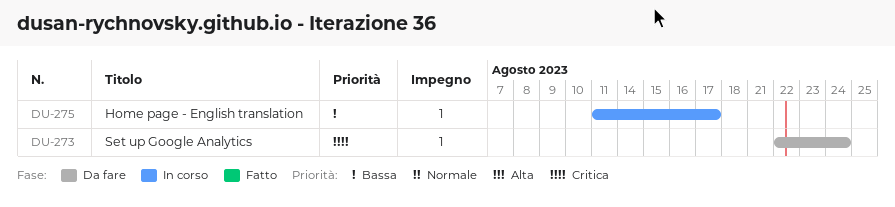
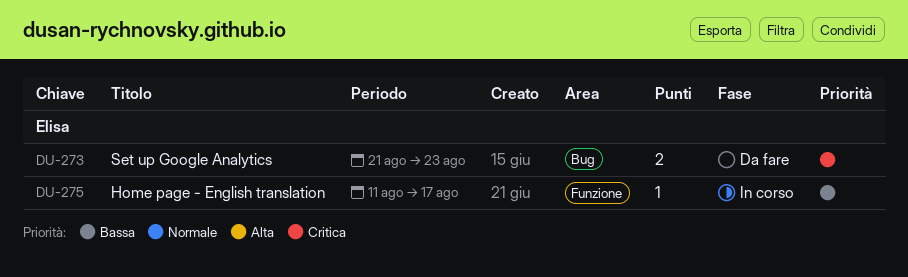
DU-273, estimate: 1 -> 2
DU-273, start: Aug 22 -> Aug 21
DU-273, due: Aug 24 -> Aug 23

